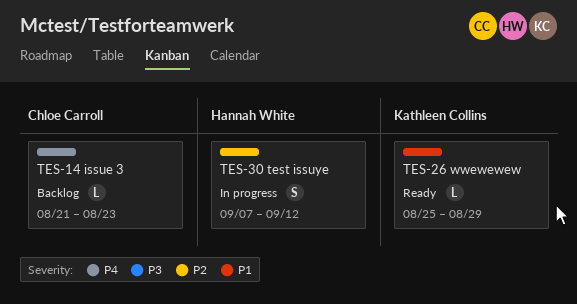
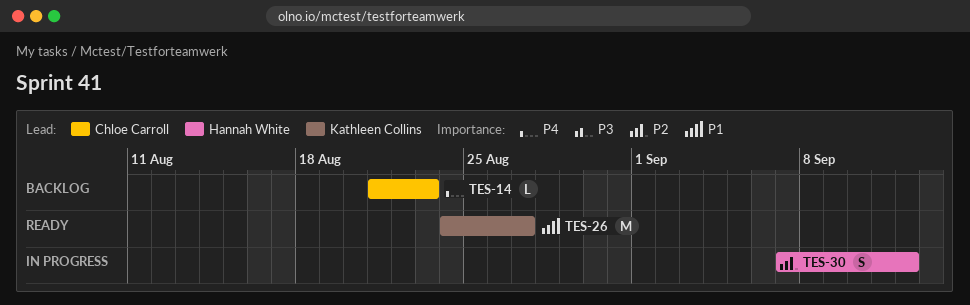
TES-26, estimate: L -> M
TES-26, start: Aug 25 -> Aug 24
TES-26, due: Aug 29 -> Aug 27

